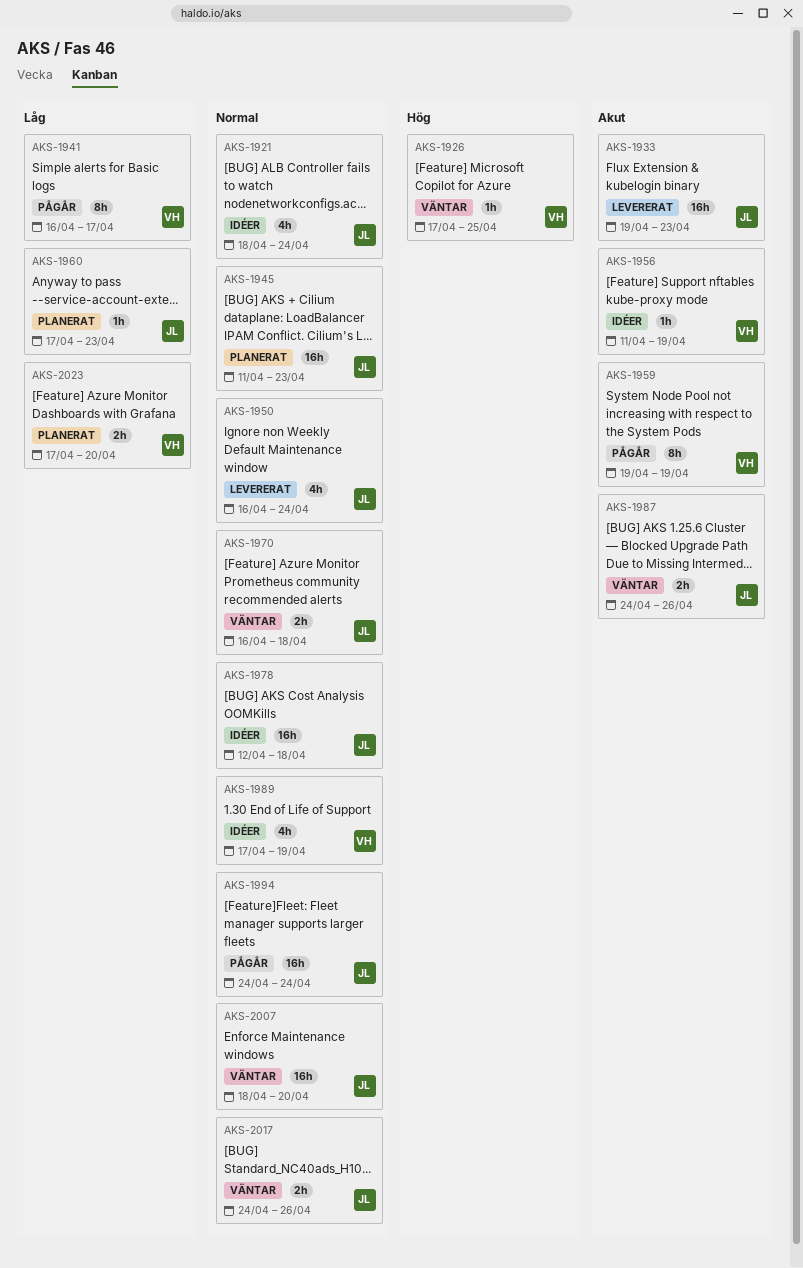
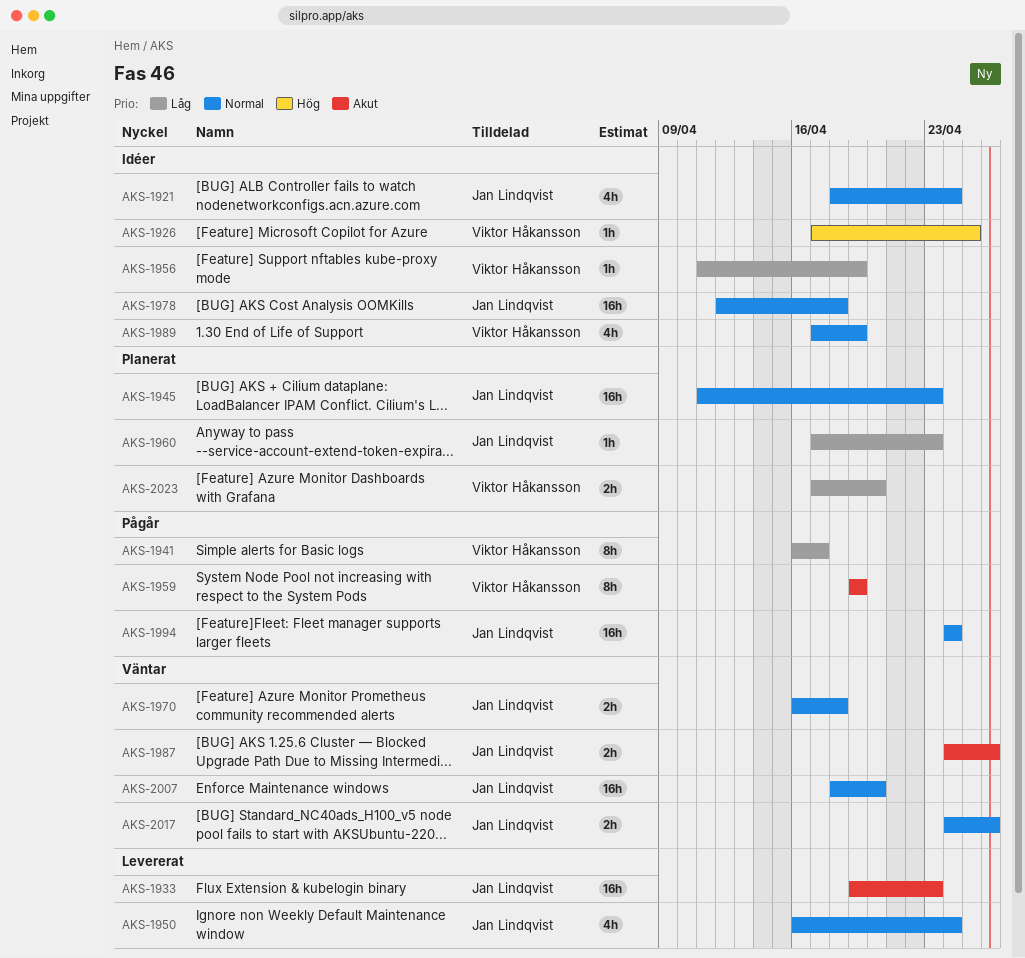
AKS-1926, status: Väntar -> Idéer
AKS-1956, priority: Akut -> Låg

